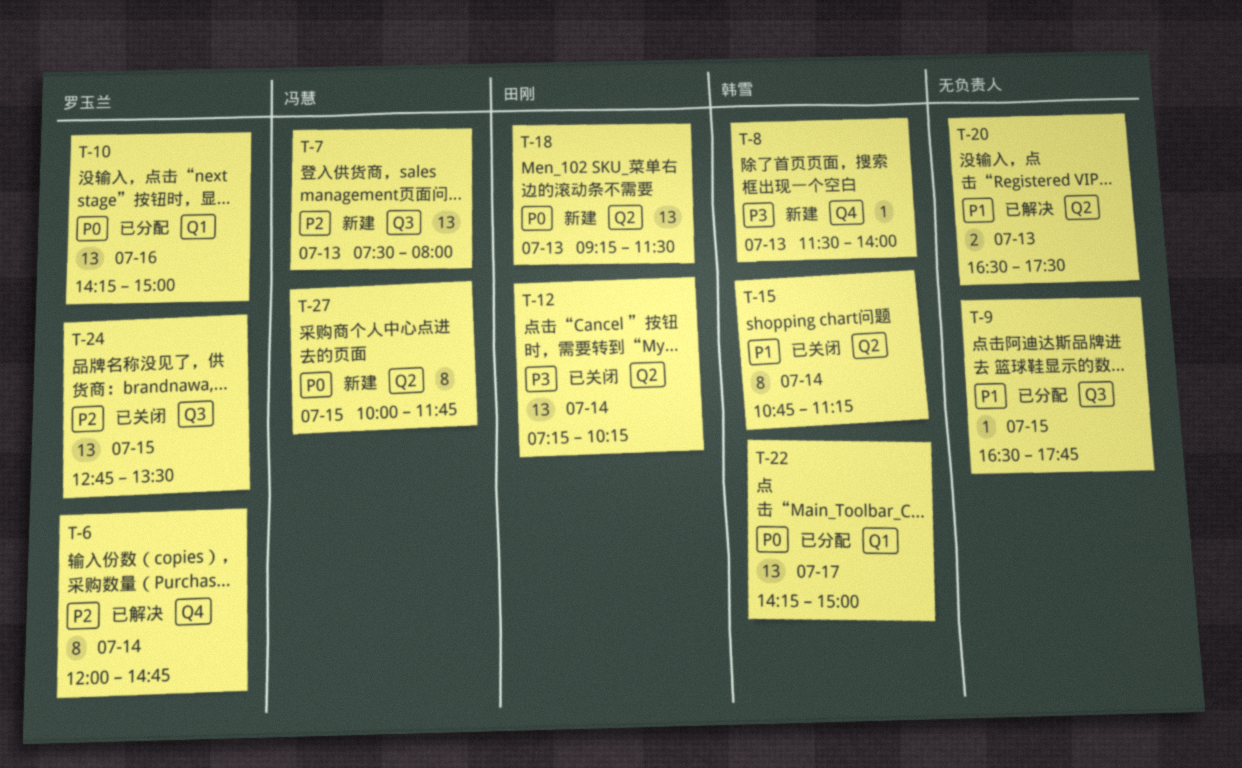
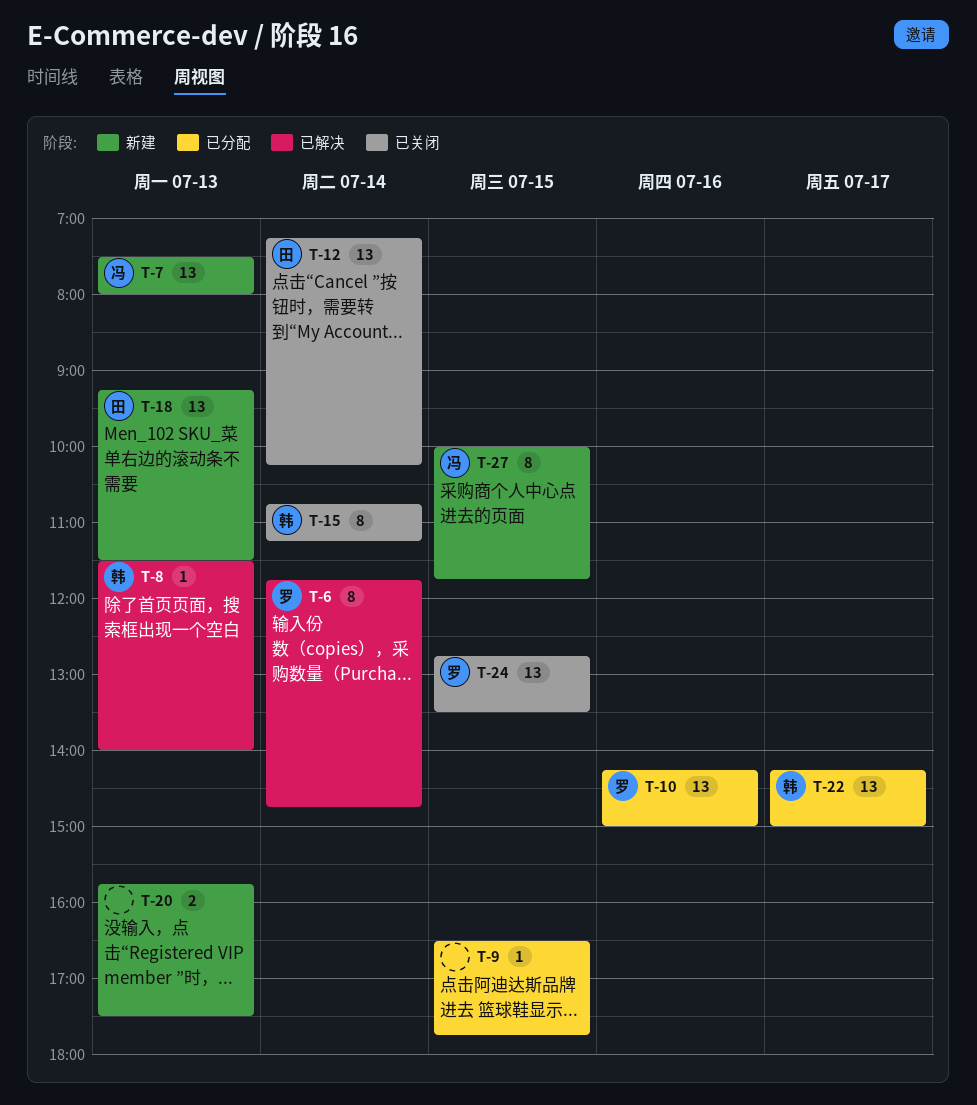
T-6, begins: 12:00 -> 11:45
T-8, status: 新建 -> 已解决
T-20, status: 已解决 -> 新建
T-20, begins: 16:30 -> 15:45

